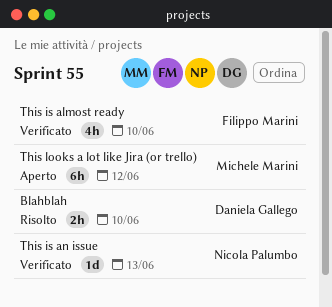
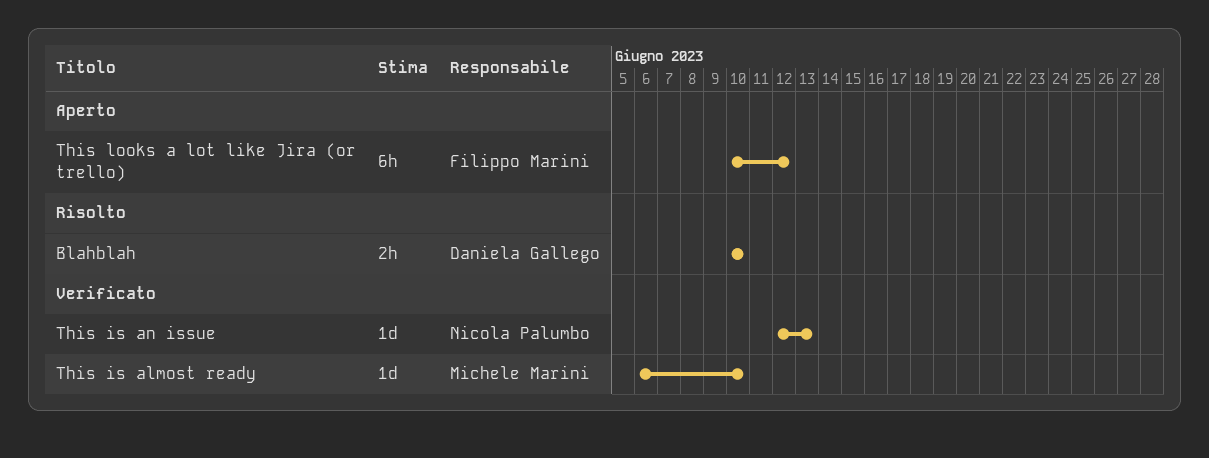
This is almost ready, owner: Filippo Marini -> Michele Marini
This is almost ready, estimate: 4h -> 1d
This looks a lot like Jira (or trello), owner: Michele Marini -> Filippo Marini

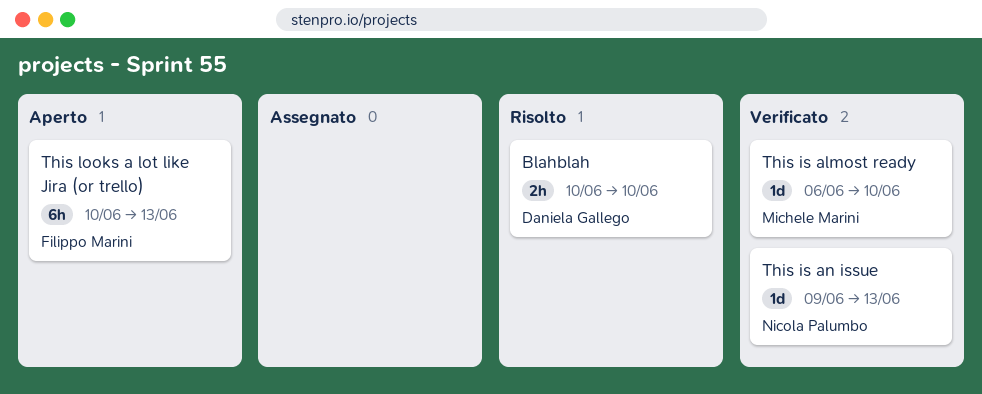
This is an issue, start: Jun 12 -> Jun 9
This looks a lot like Jira (or trello), due: Jun 12 -> Jun 13

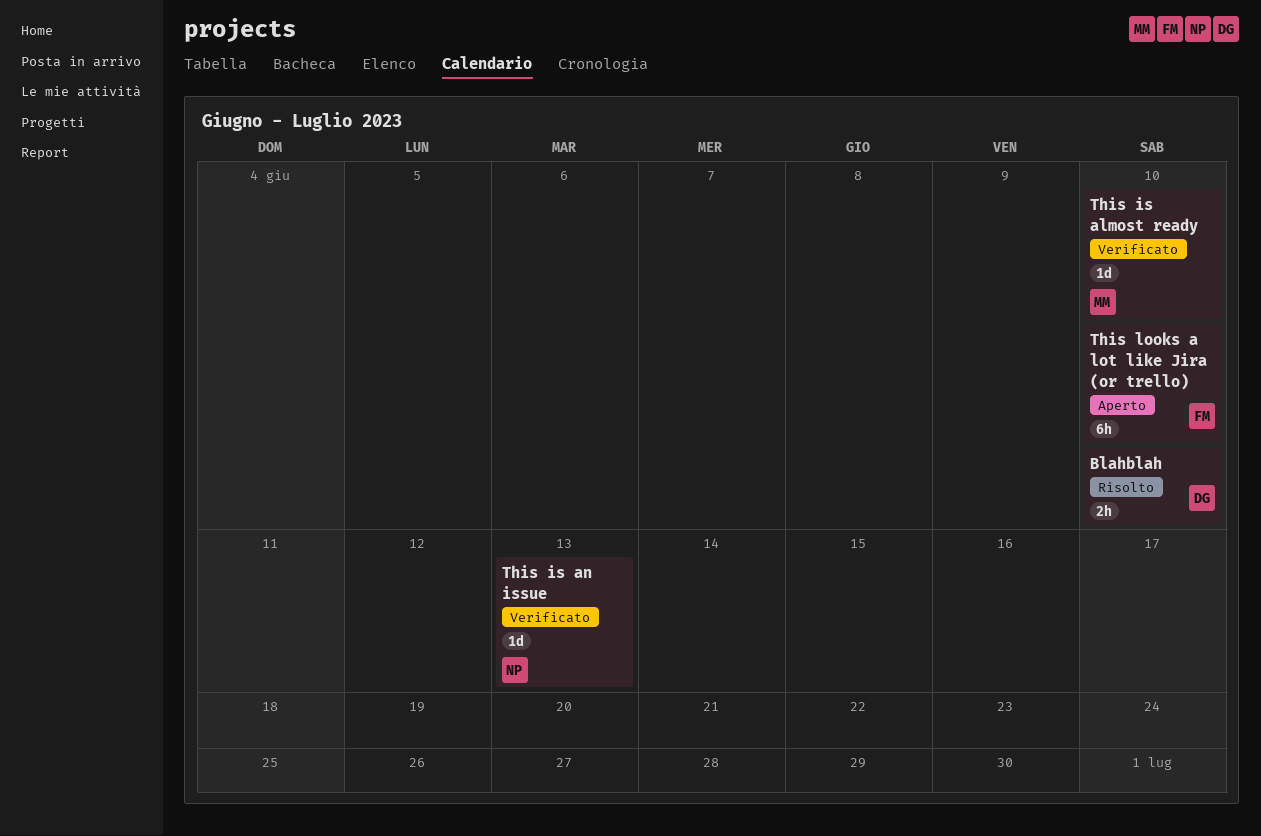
This looks a lot like Jira (or trello), due: Jun 13 -> Jun 10

